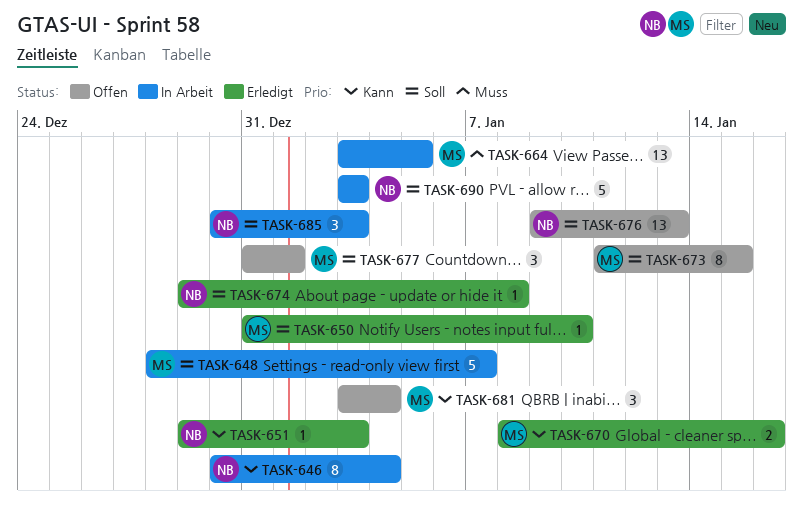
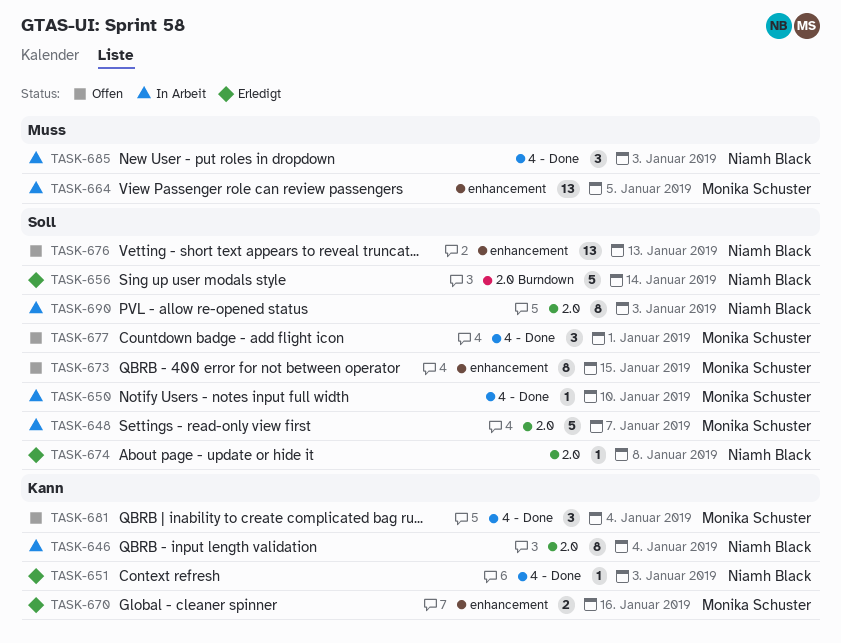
TASK-650, status: Erledigt -> In Arbeit
TASK-656: none -> present
TASK-685, priority: Soll -> Muss
TASK-690, estimate: 5 -> 8

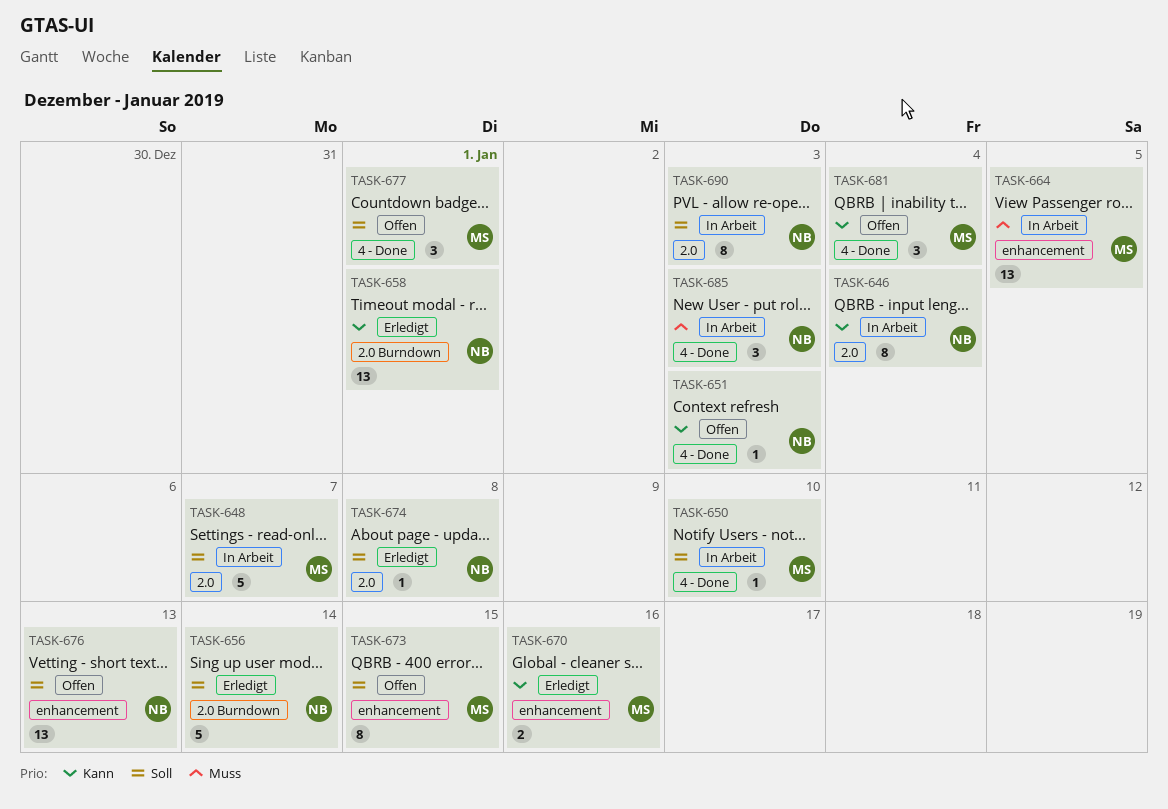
TASK-651, status: Erledigt -> Offen
TASK-658: none -> present

